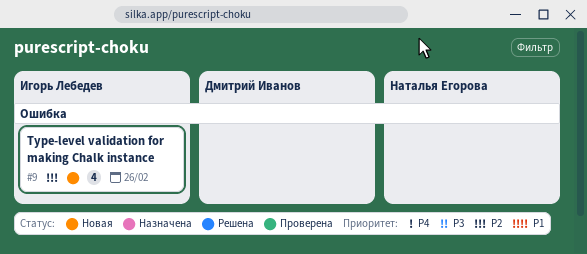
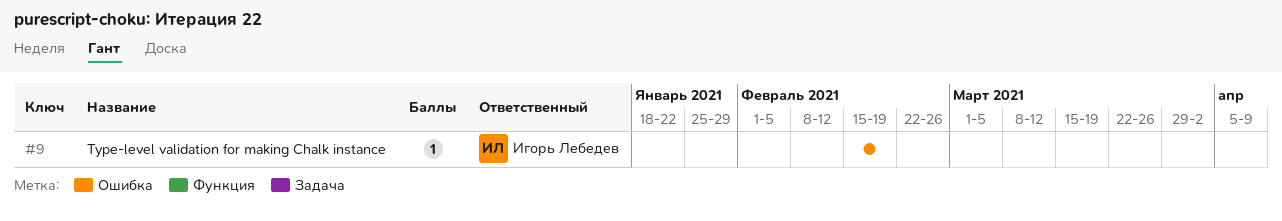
#9, estimate: 4 -> 1
#9, due: Feb 26 -> Feb 19

